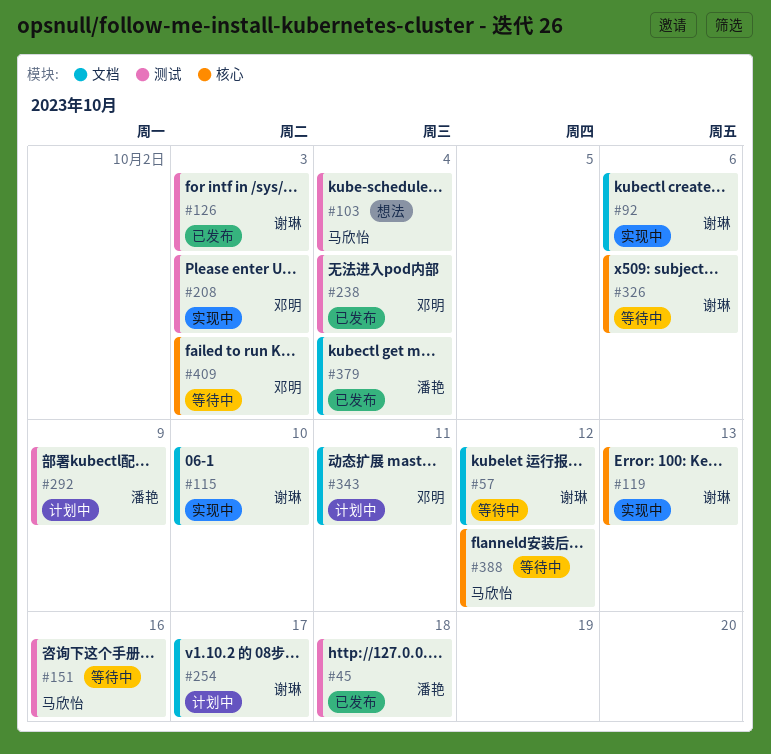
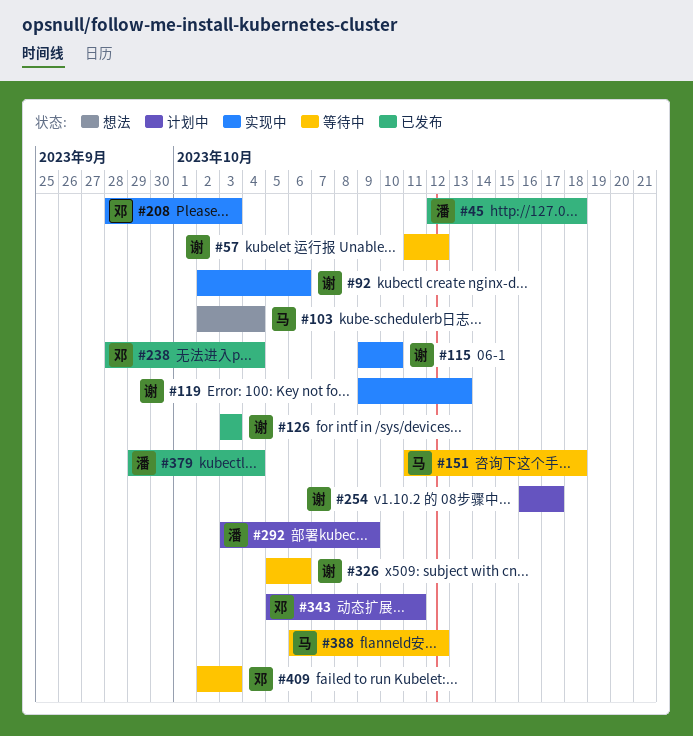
#151, due: Oct 16 -> Oct 18

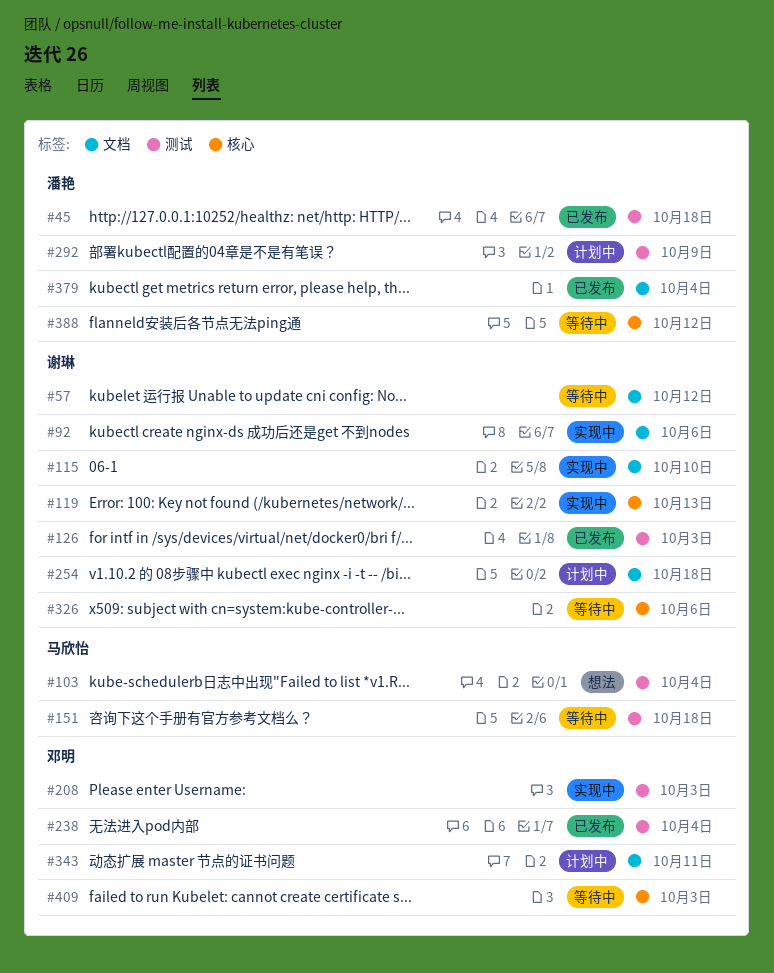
#254, due: Oct 17 -> Oct 18
#388, owner: 马欣怡 -> 潘艳

